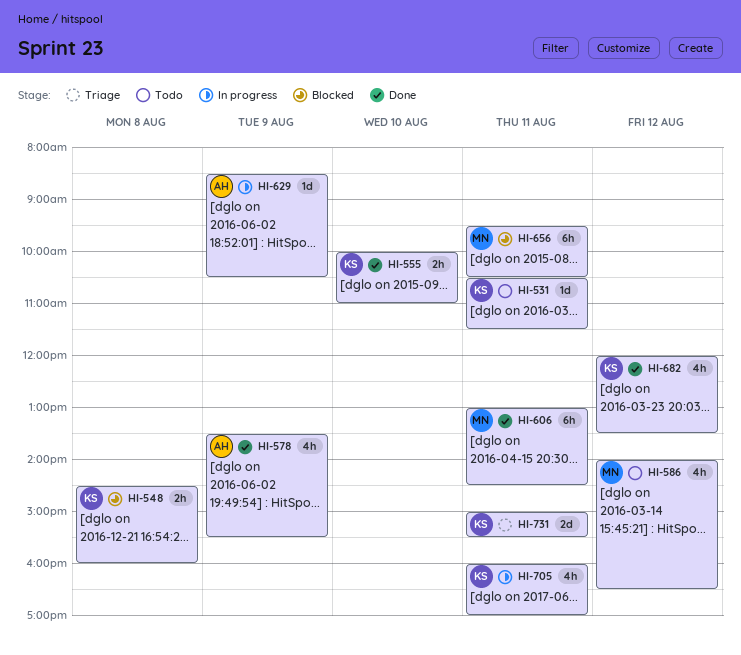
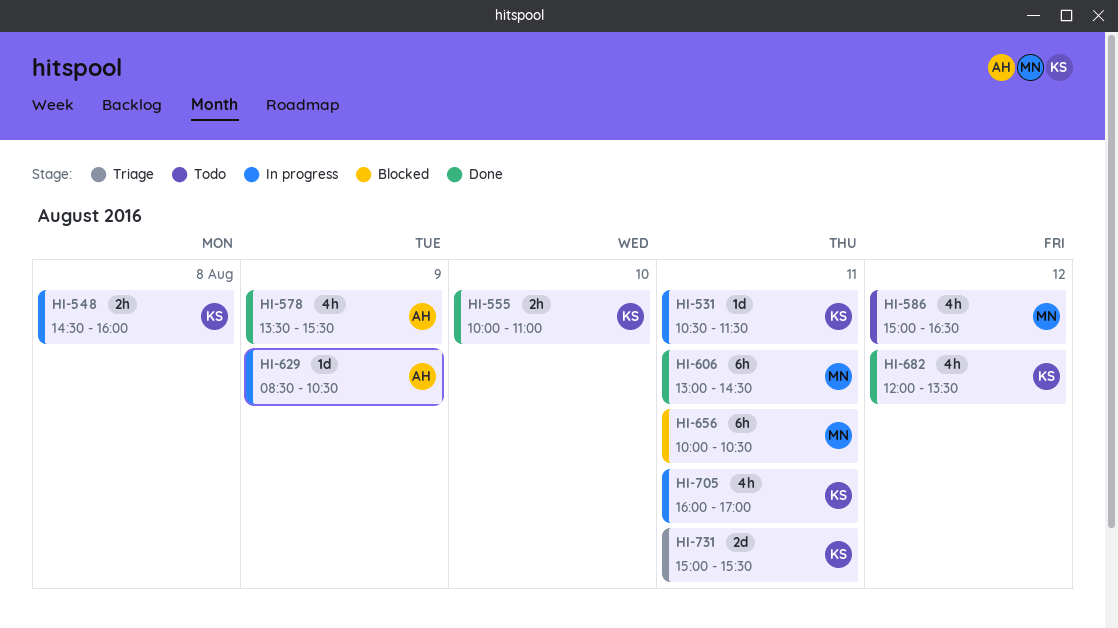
HI-531, status: Todo -> In progress
HI-548, status: Blocked -> In progress
HI-586, begins: 14:00 -> 15:00
HI-656, begins: 09:30 -> 10:00

